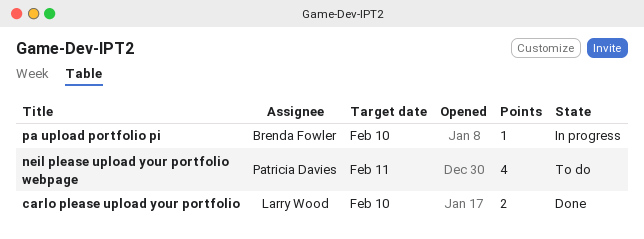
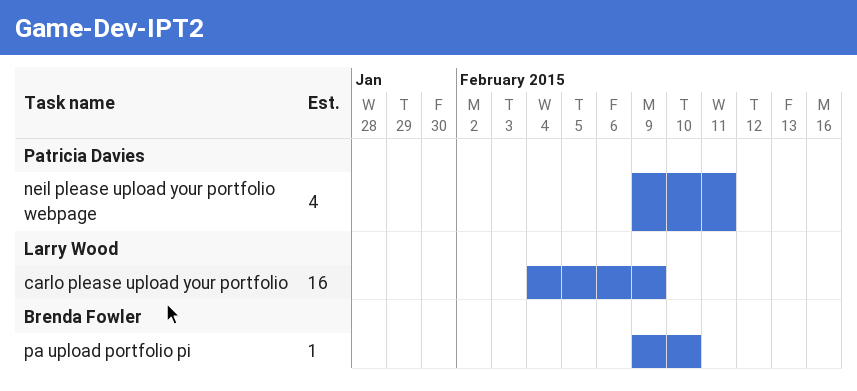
carlo please upload your portfolio, estimate: 2 -> 16
carlo please upload your portfolio, due: Feb 10 -> Feb 9

